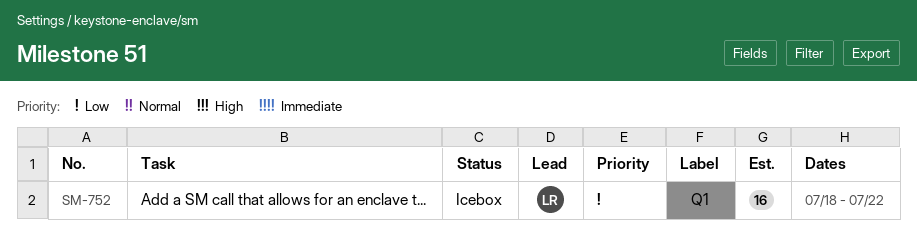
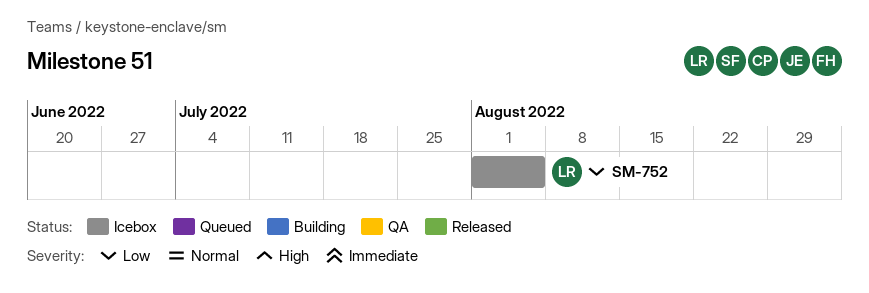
SM-752, start: Jul 18 -> Aug 1
SM-752, due: Jul 22 -> Aug 5

